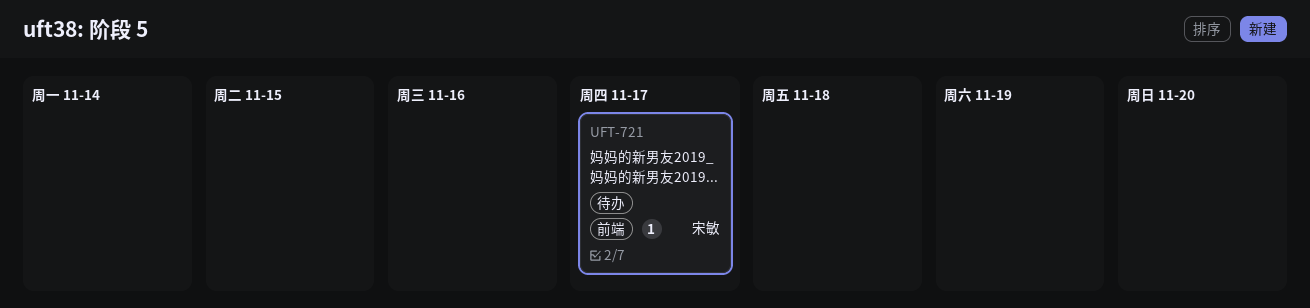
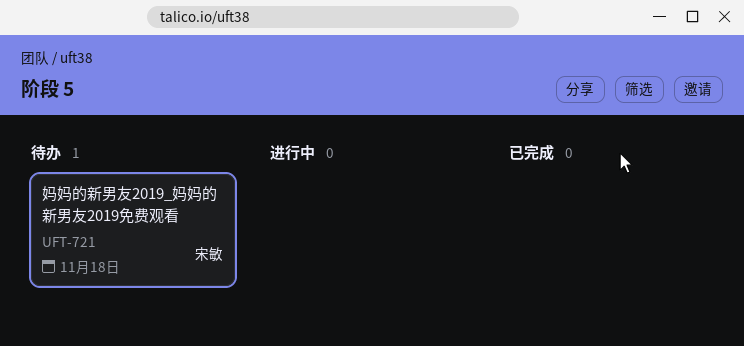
UFT-721, due: Nov 17 -> Nov 18

